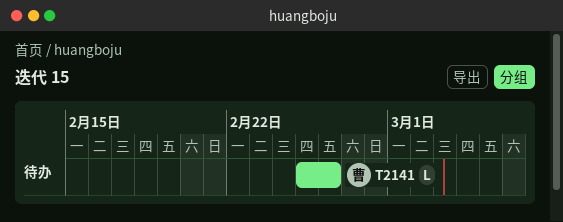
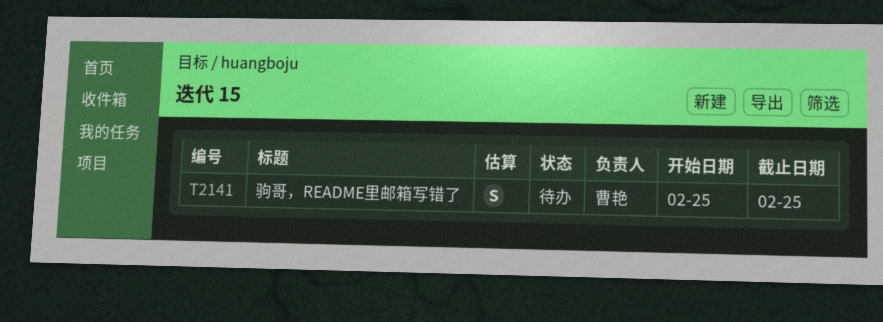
T2141, estimate: L -> S
T2141, due: Feb 26 -> Feb 25

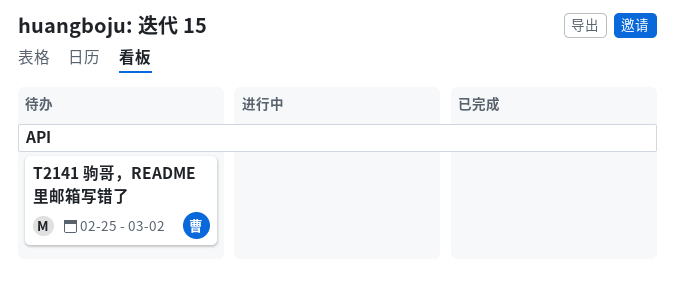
T2141, estimate: S -> M
T2141, due: Feb 25 -> Mar 2

